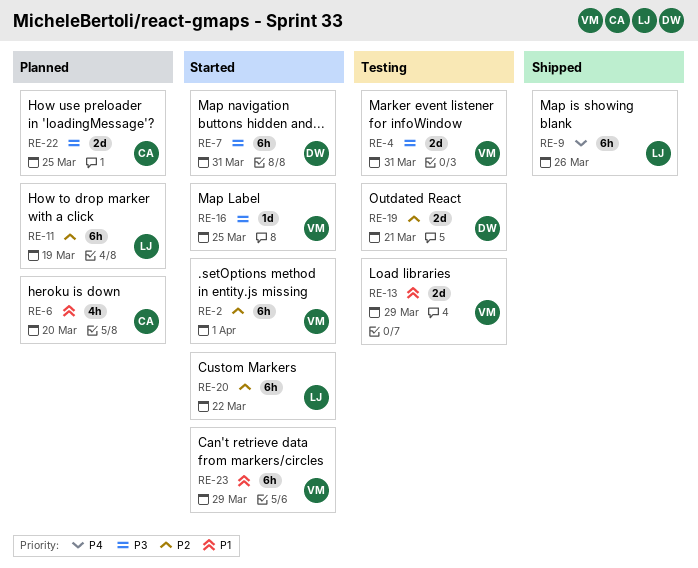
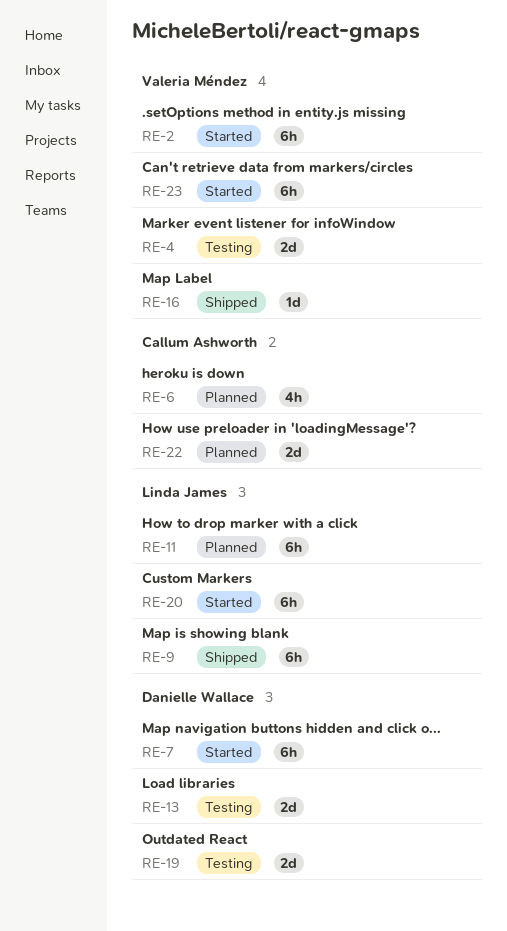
RE-13, owner: Valeria Méndez -> Danielle Wallace
RE-16, status: Started -> Shipped

